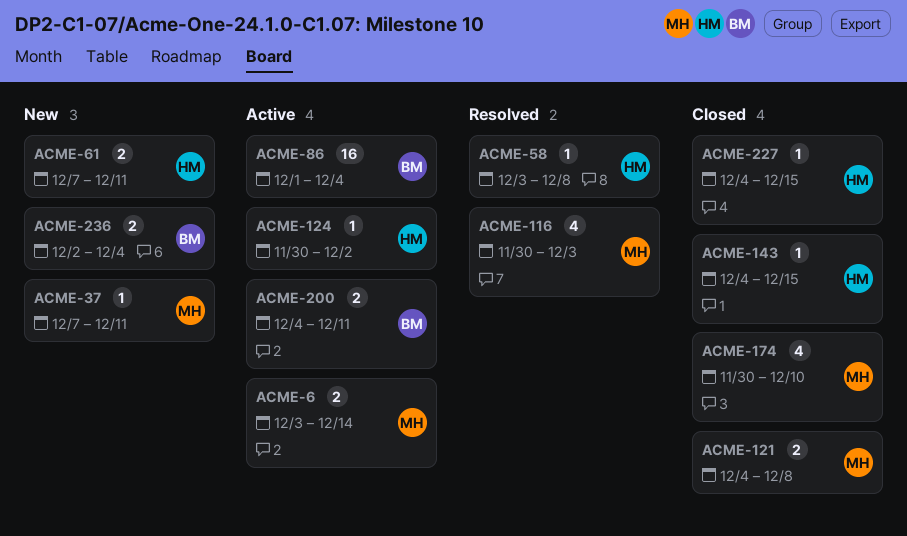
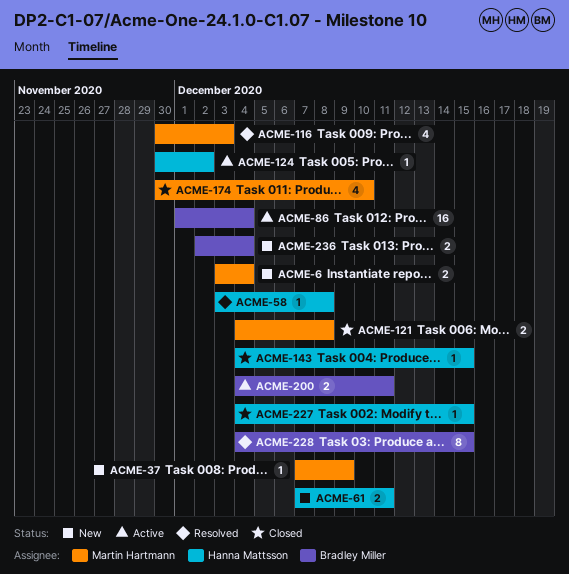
ACME-6, status: Active -> New
ACME-6, due: Dec 14 -> Dec 4
ACME-37, due: Dec 11 -> Dec 9
ACME-228: none -> present

